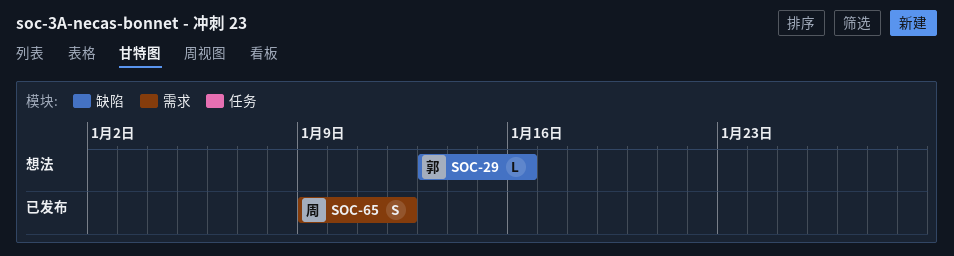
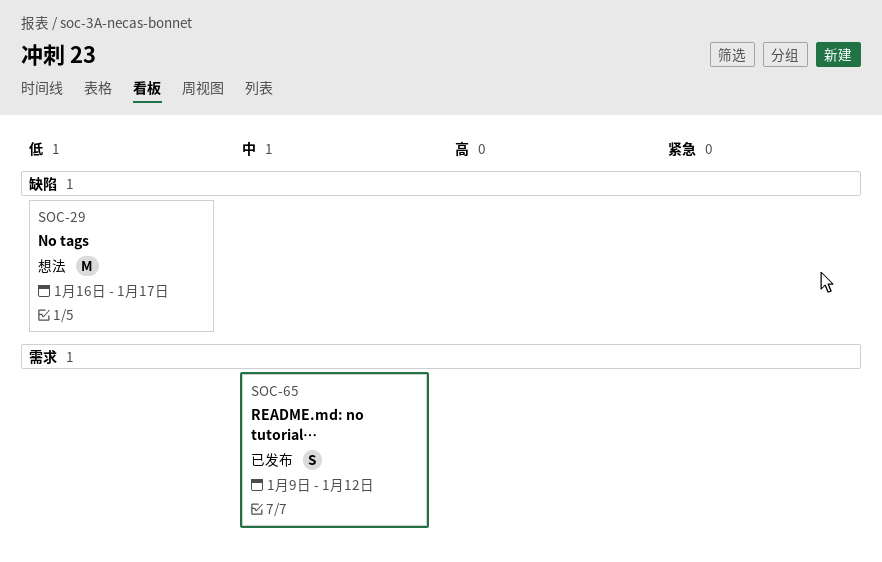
SOC-29, estimate: L -> M
SOC-29, start: Jan 13 -> Jan 16
SOC-29, due: Jan 16 -> Jan 17

